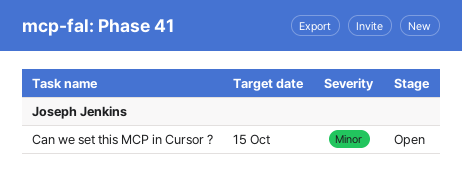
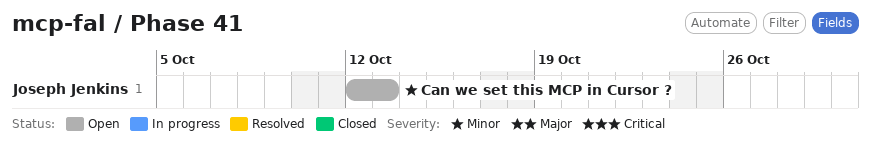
Can we set this MCP in Cursor ?, due: Oct 15 -> Oct 13

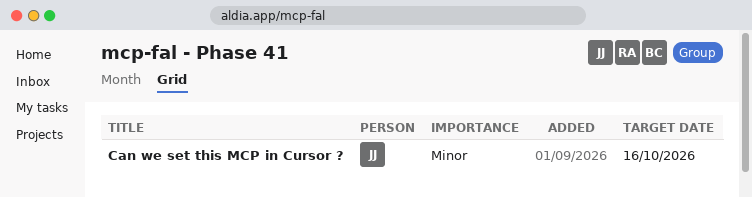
Can we set this MCP in Cursor ?, due: Oct 13 -> Oct 16

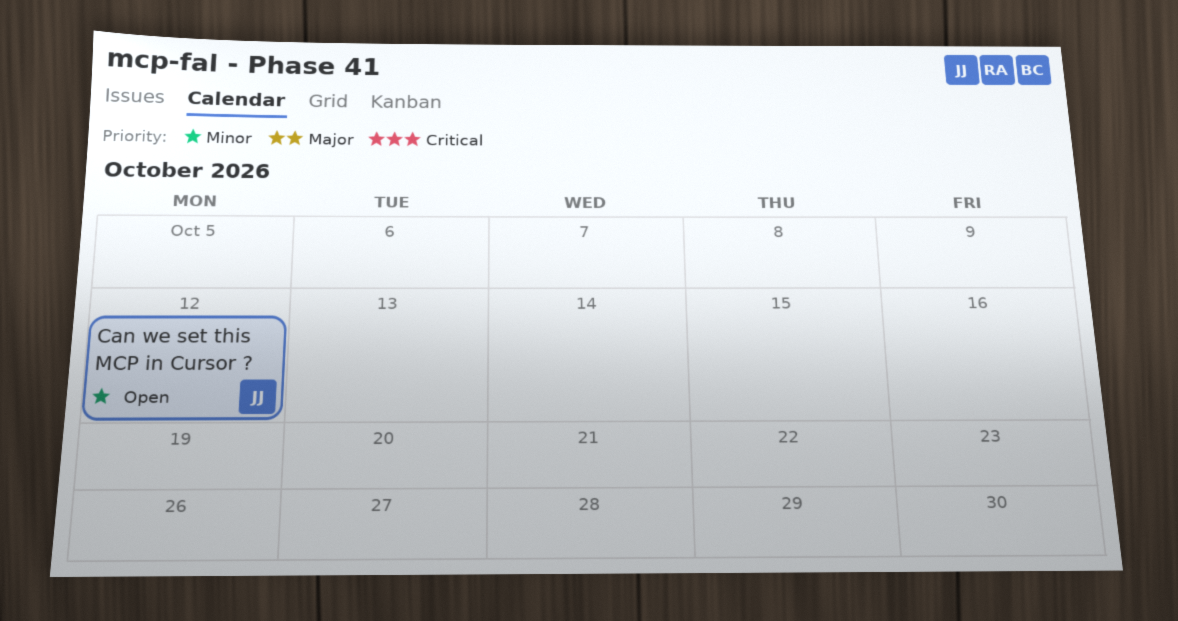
Can we set this MCP in Cursor ?, due: Oct 16 -> Oct 12

